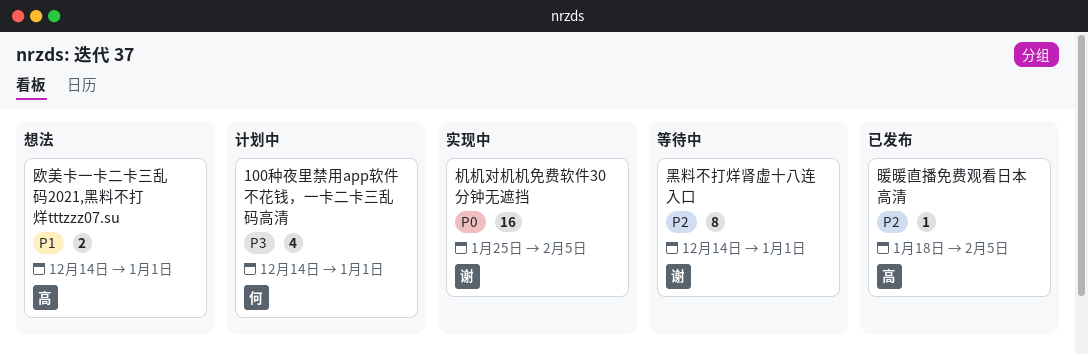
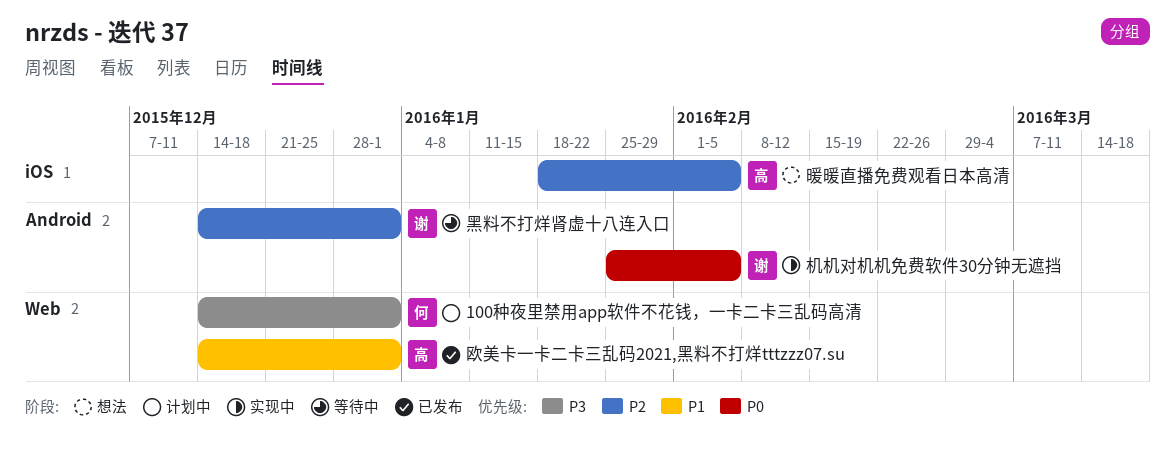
暖暖直播免费观看日本高清, status: 已发布 -> 想法
欧美卡一卡二卡三乱码2021,黑料不打烊tttzzz07.su, status: 想法 -> 已发布

